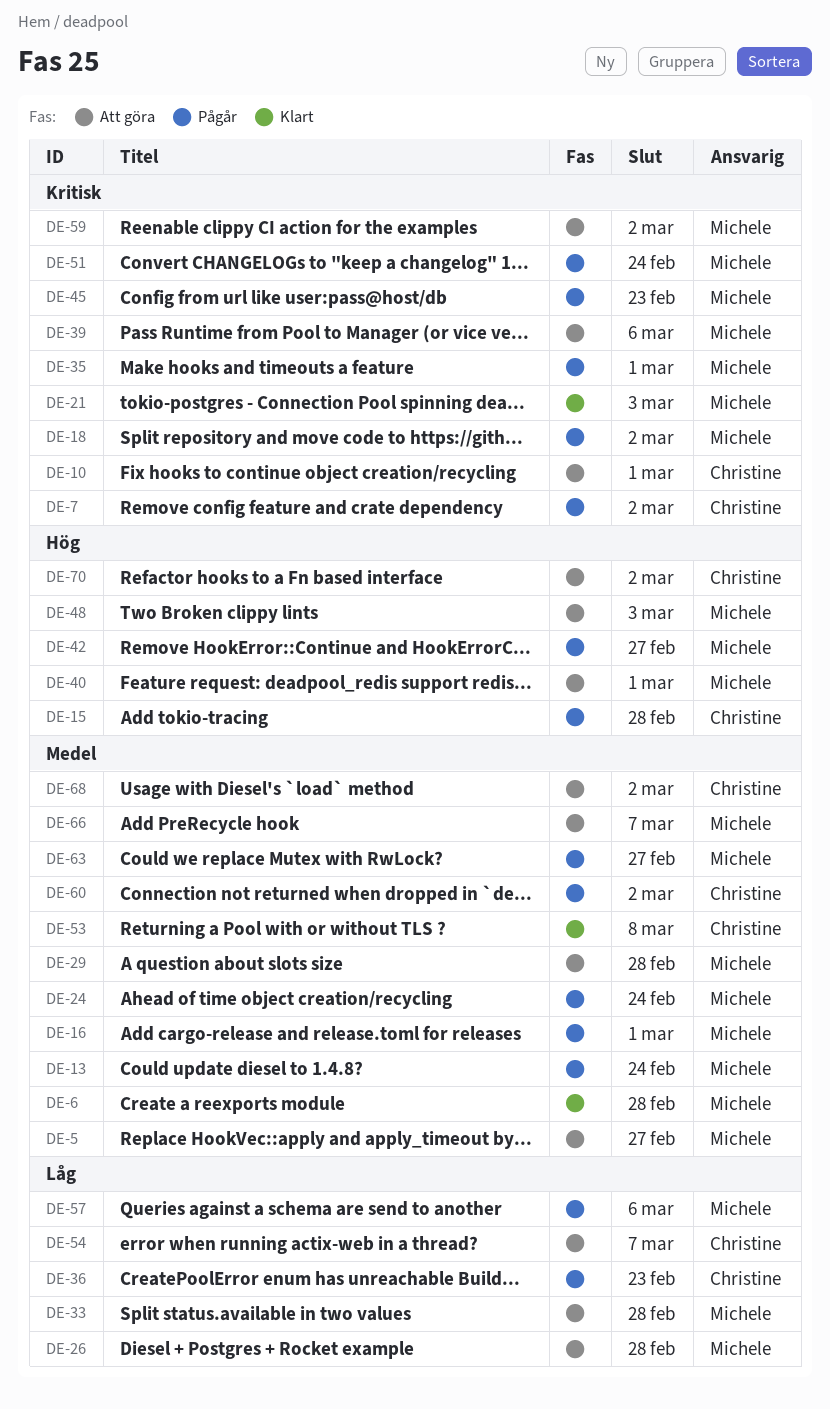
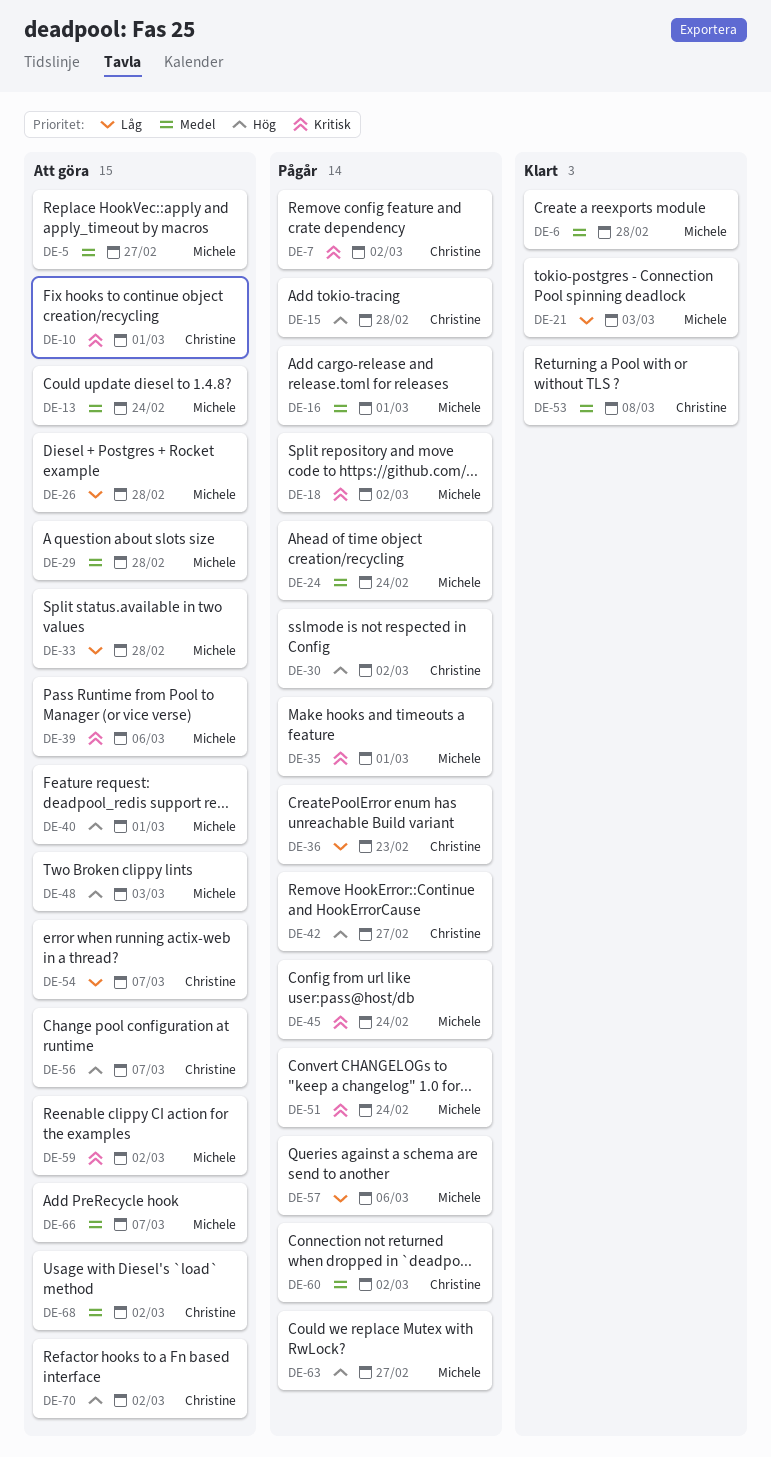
DE-13, status: Pågår -> Att göra
DE-21, priority: Kritisk -> Låg
DE-30: none -> present
DE-42, owner: Michele -> Christine
DE-45, due: Feb 23 -> Feb 24
DE-56: none -> present
DE-63, priority: Medel -> Hög

